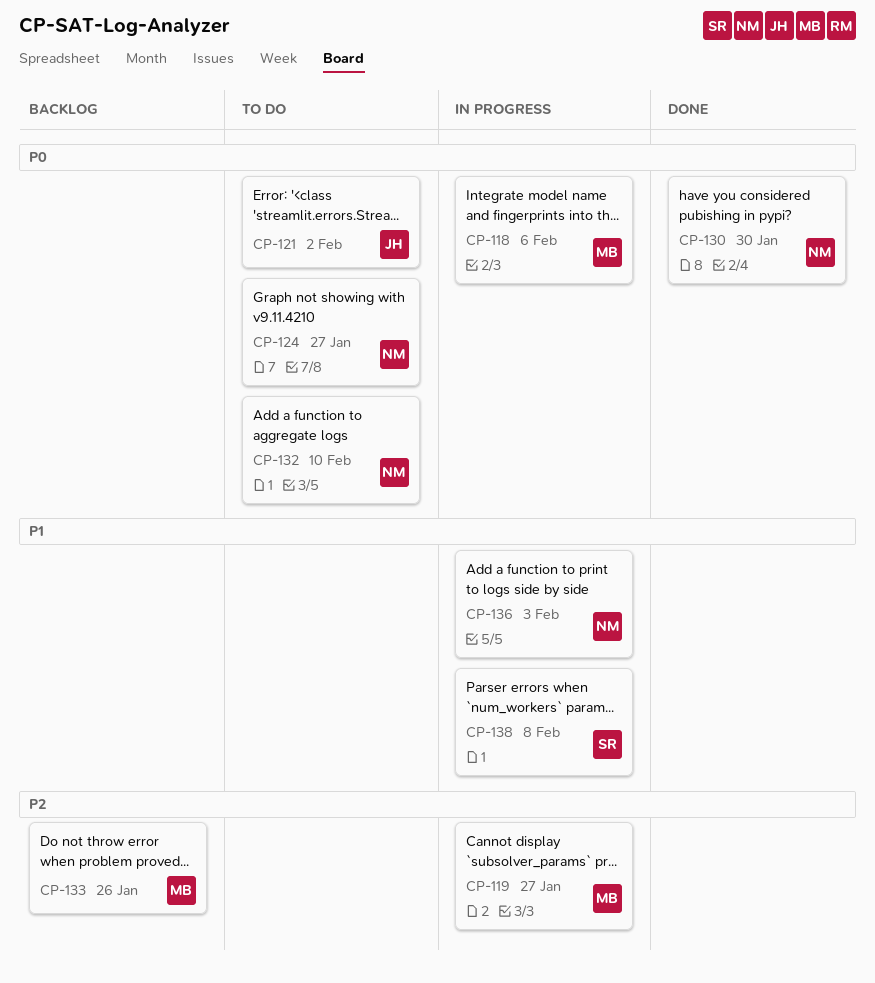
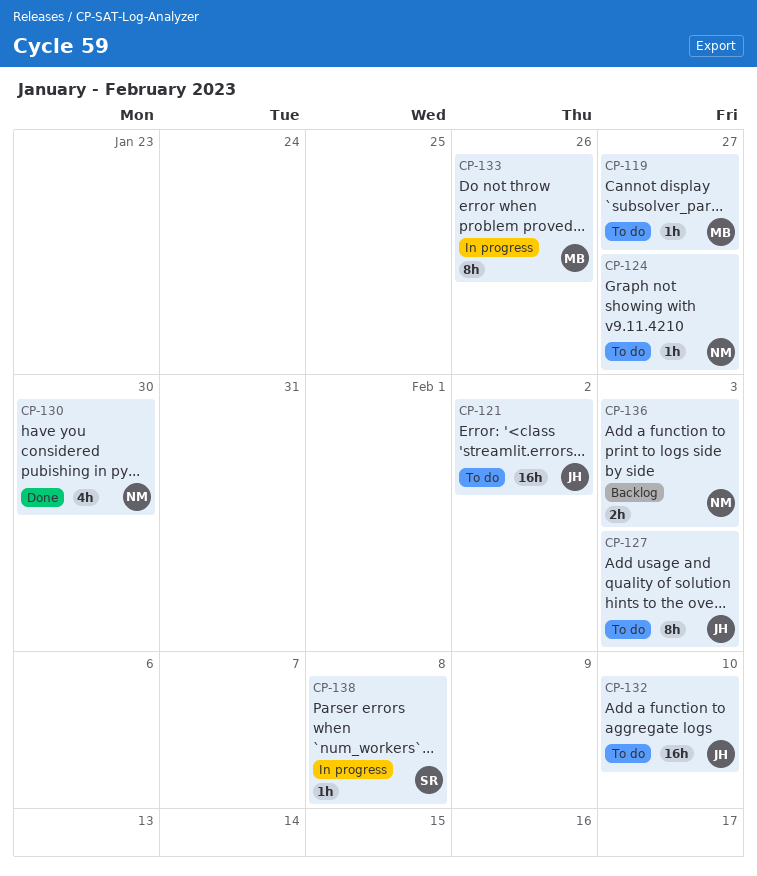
CP-118: present -> none
CP-119, status: In progress -> To do
CP-127: none -> present
CP-132, owner: NM -> JH
CP-133, status: Backlog -> In progress
CP-136, status: In progress -> Backlog

